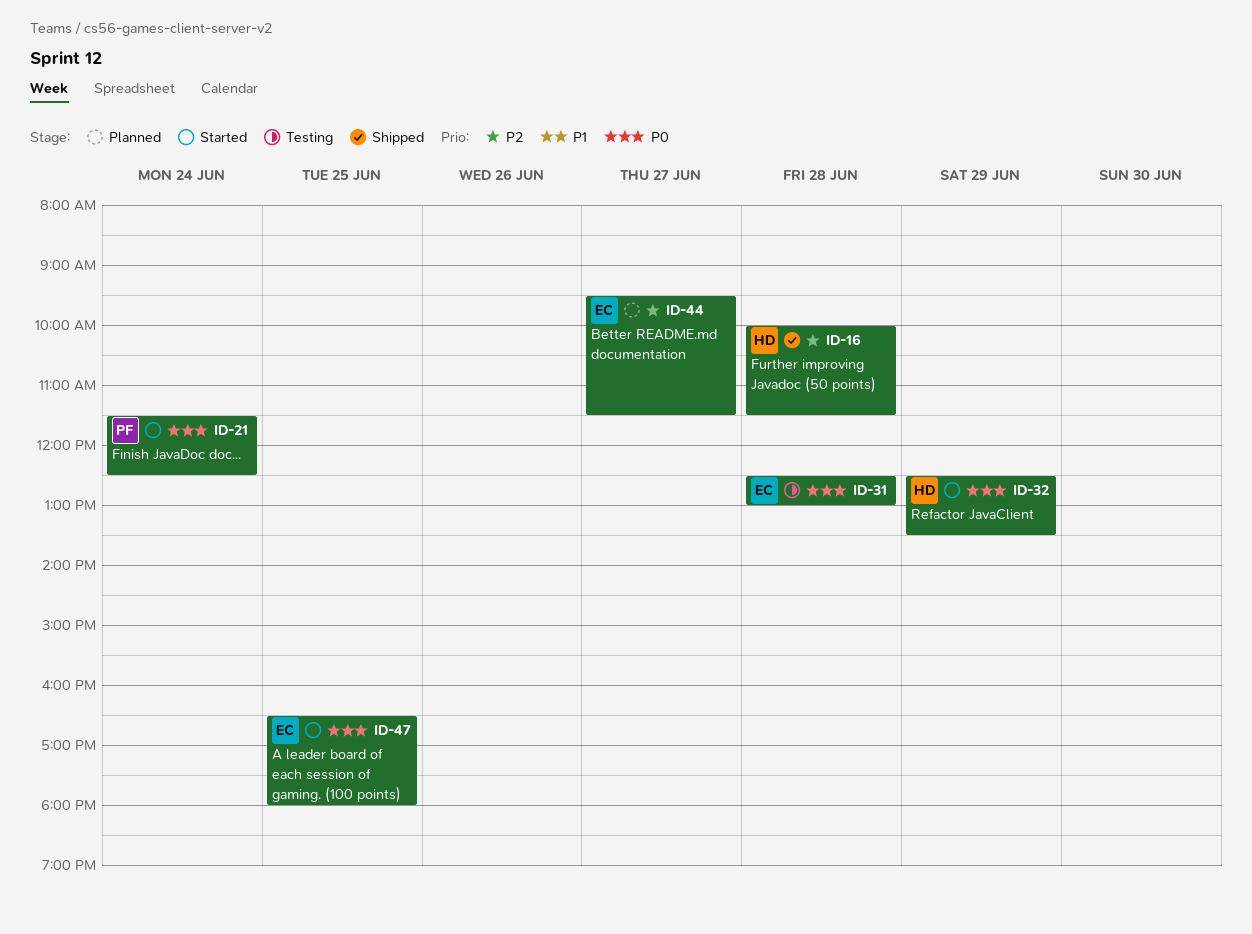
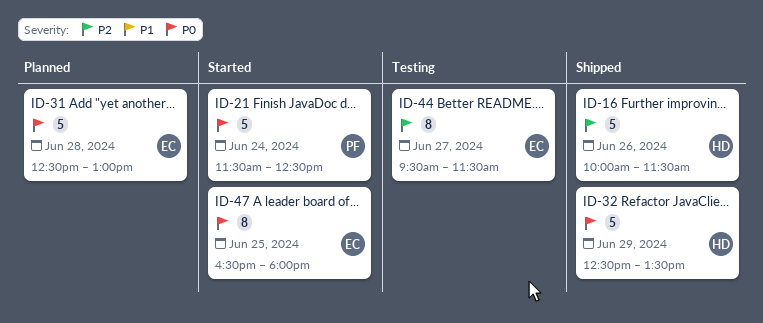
ID-16, day: Jun 28 -> Jun 26
ID-31, status: Testing -> Planned
ID-32, status: Started -> Shipped
ID-44, status: Planned -> Testing

